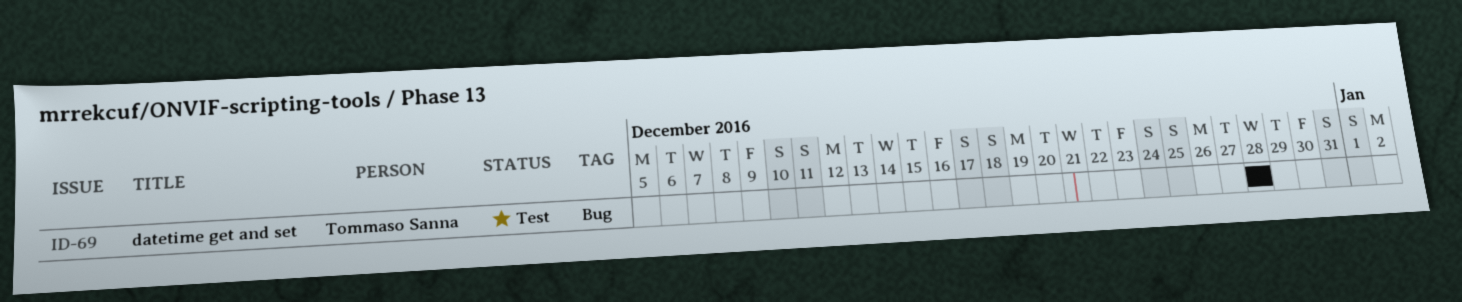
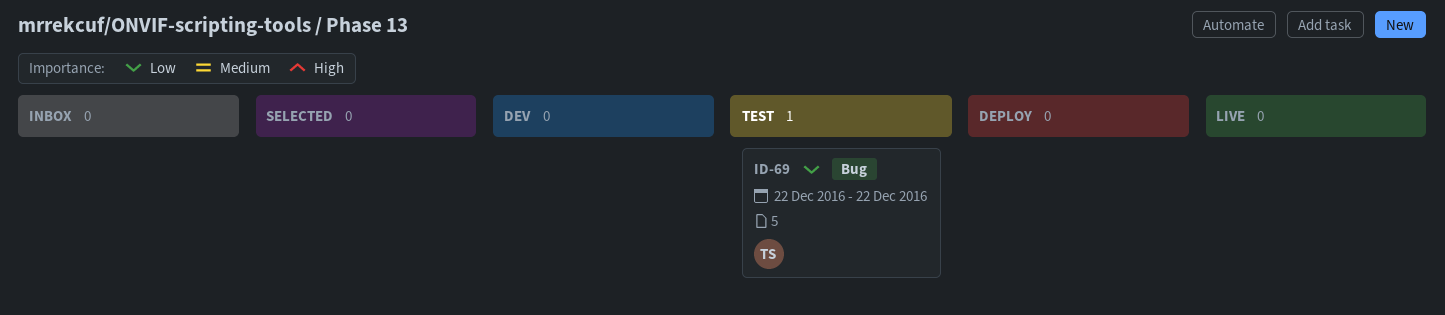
ID-69, start: Dec 28 -> Dec 22
ID-69, due: Dec 28 -> Dec 22

